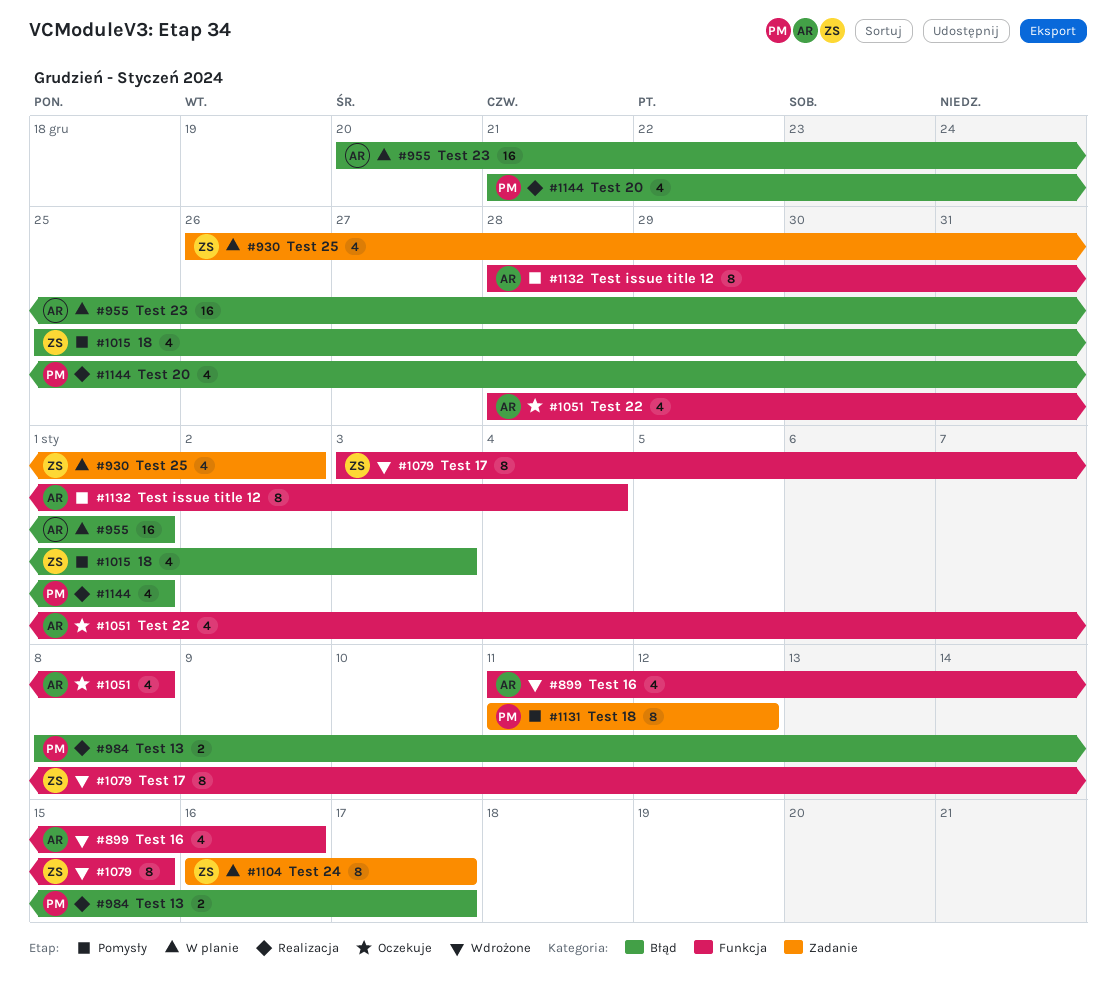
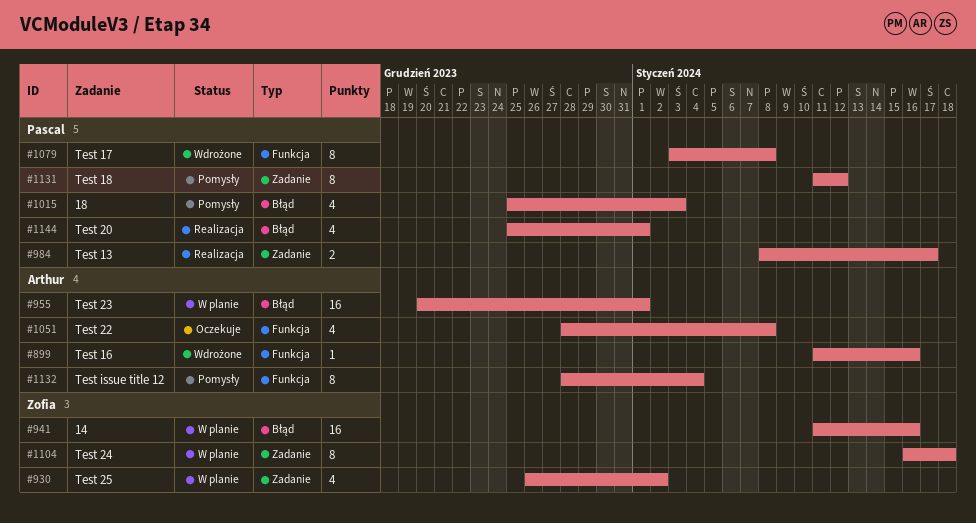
#899, estimate: 4 -> 1
#941: none -> present
#984, label: Błąd -> Zadanie
#1015, owner: Zofia -> Pascal
#1079, owner: Zofia -> Pascal
#1079, due: Jan 15 -> Jan 8
#1104, due: Jan 17 -> Jan 18
#1144, start: Dec 21 -> Dec 25

